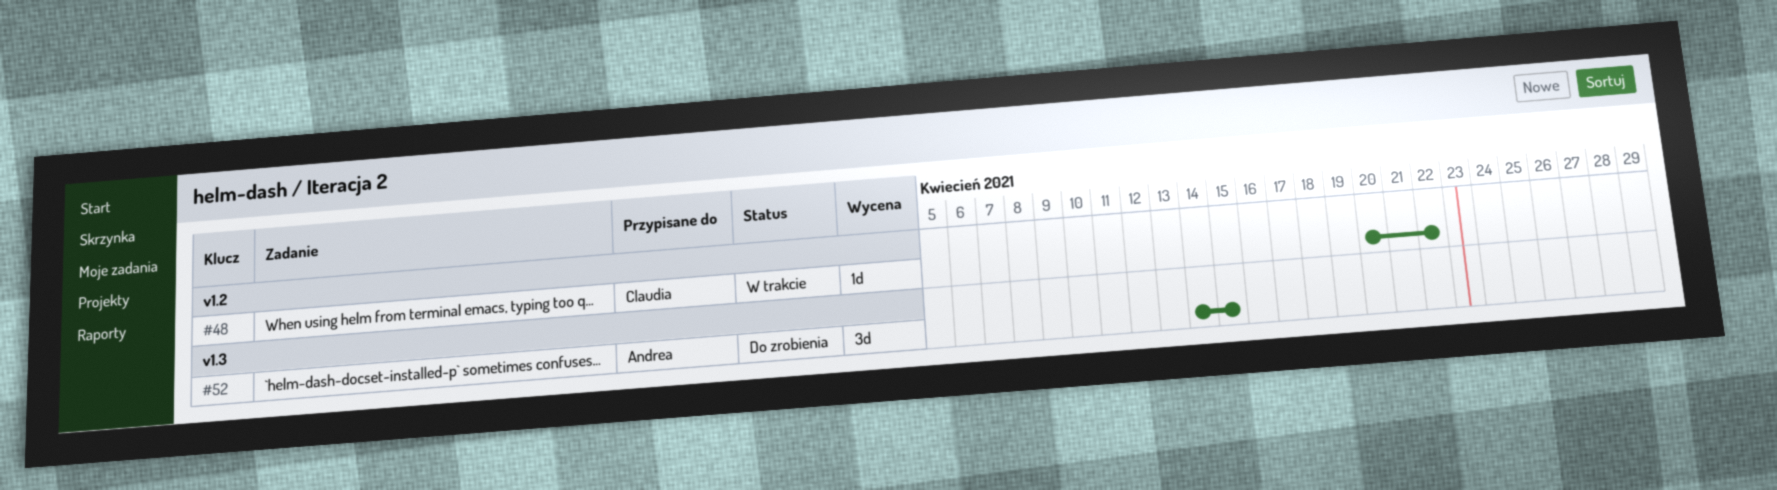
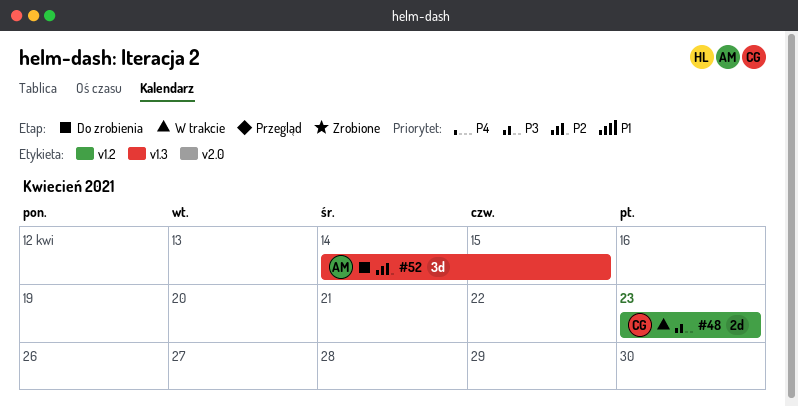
#48, estimate: 1d -> 2d
#48, start: Apr 20 -> Apr 23
#48, due: Apr 22 -> Apr 23

